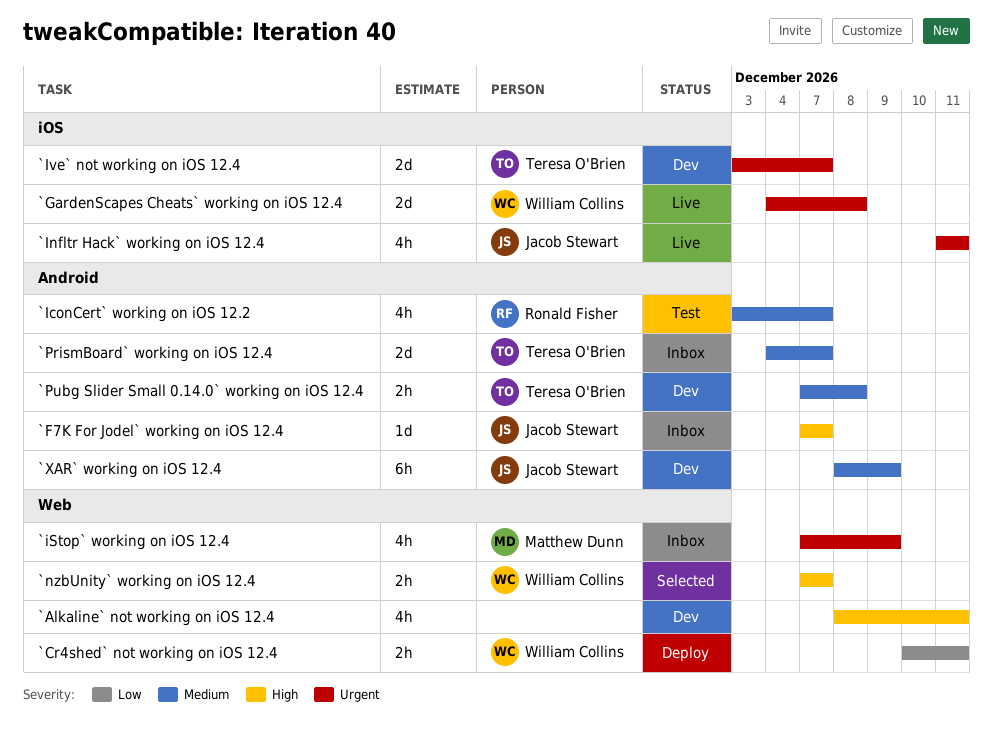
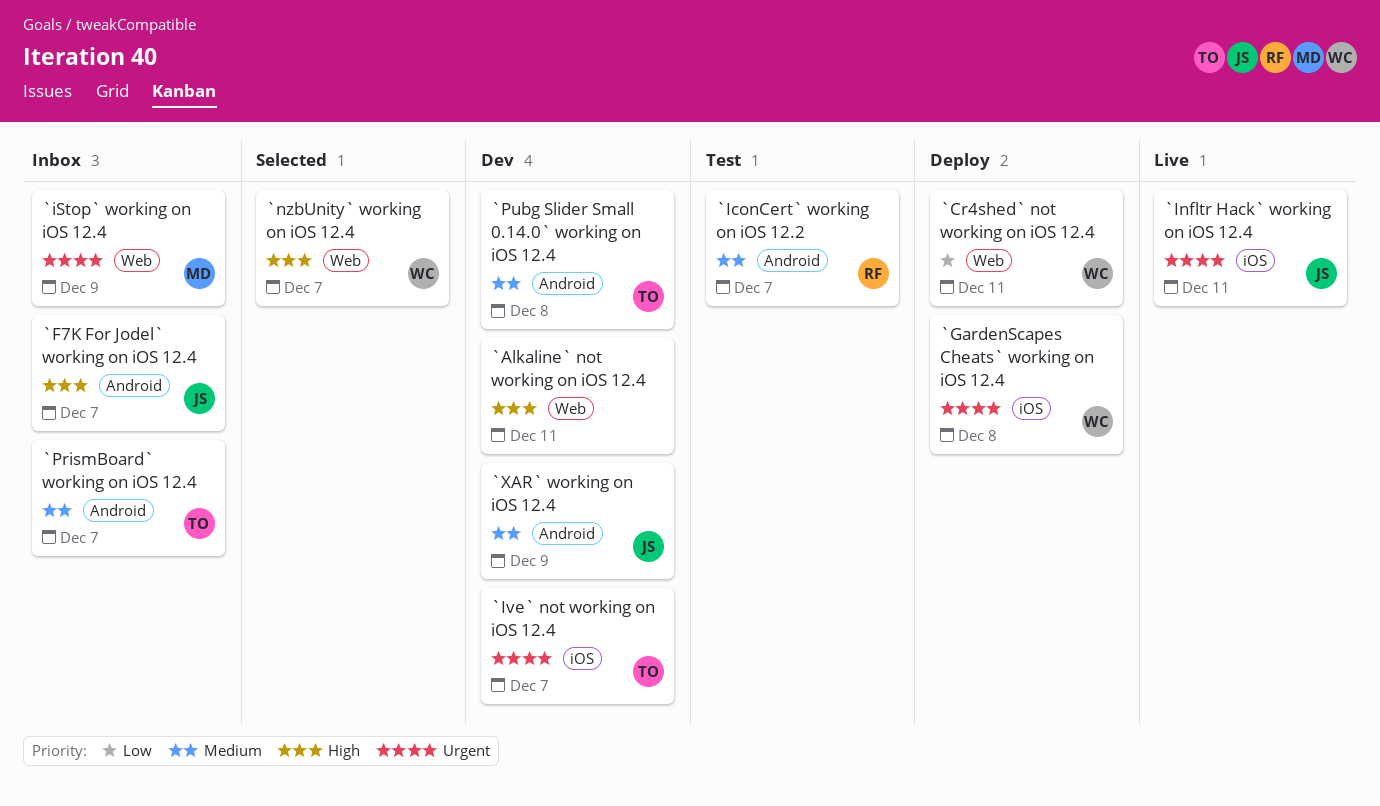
`GardenScapes Cheats` working on iOS 12.4, status: Live -> Deploy

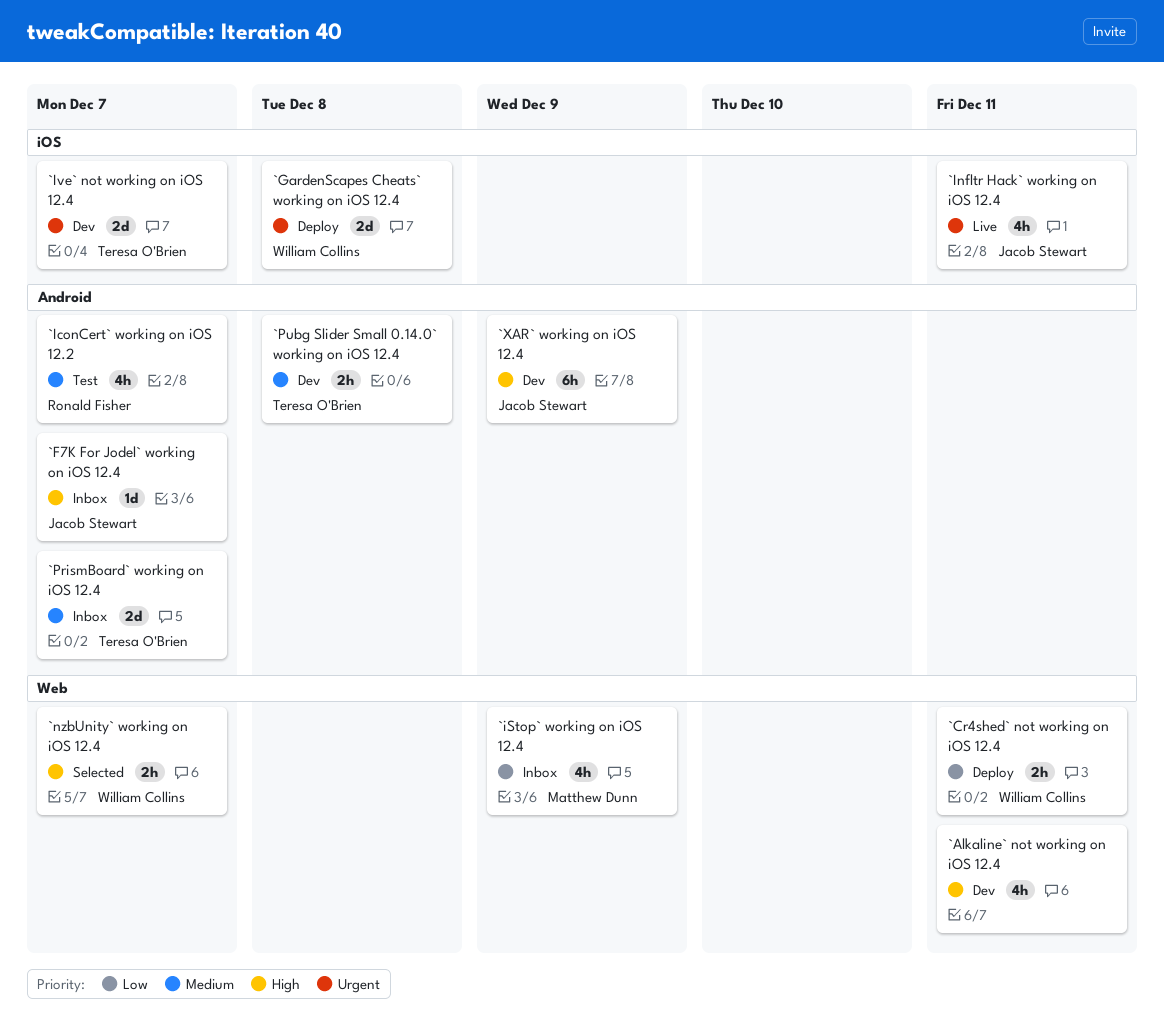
`iStop` working on iOS 12.4, priority: Urgent -> Low
`XAR` working on iOS 12.4, priority: Medium -> High

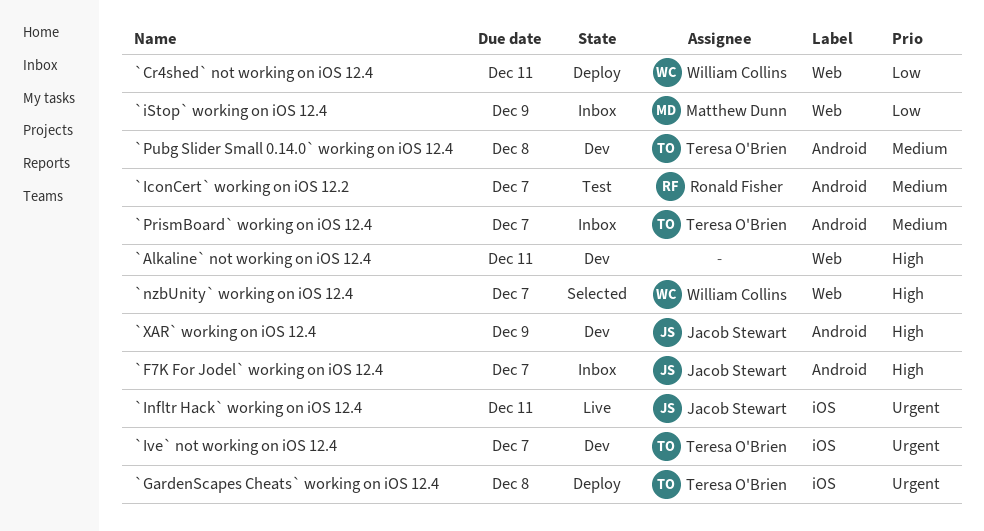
`GardenScapes Cheats` working on iOS 12.4, owner: William Collins -> Teresa O'Brien

